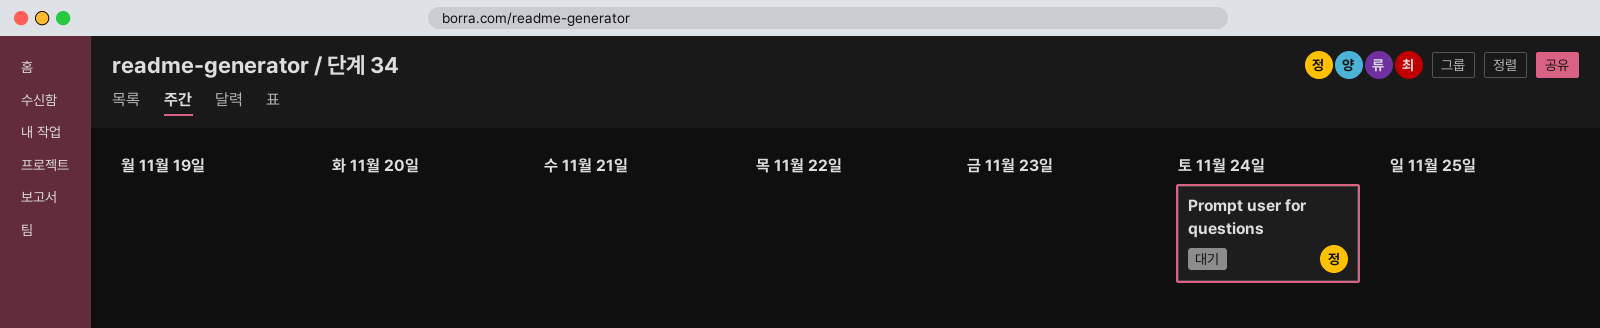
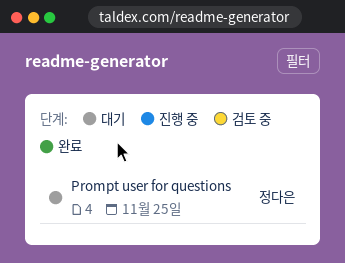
Prompt user for questions, due: Nov 24 -> Nov 25

